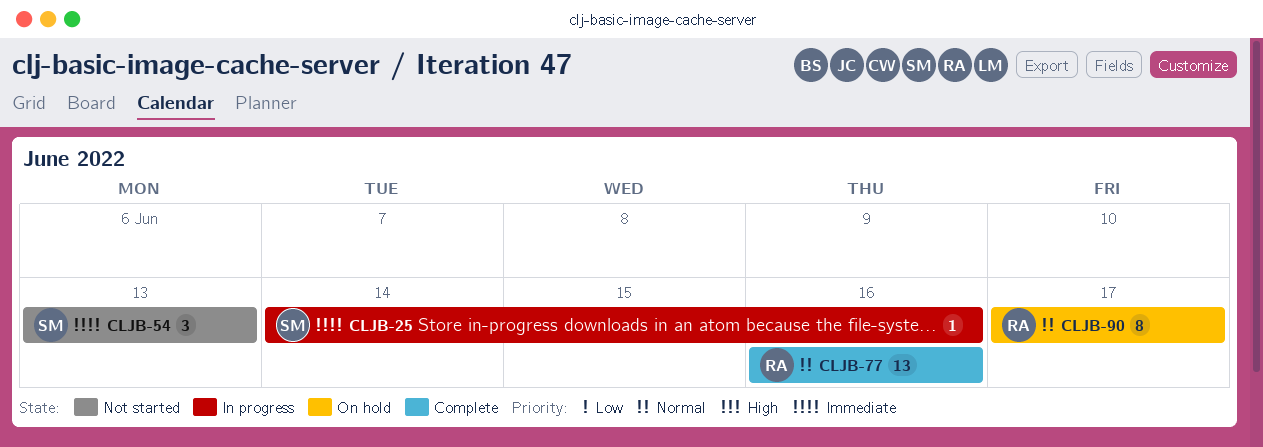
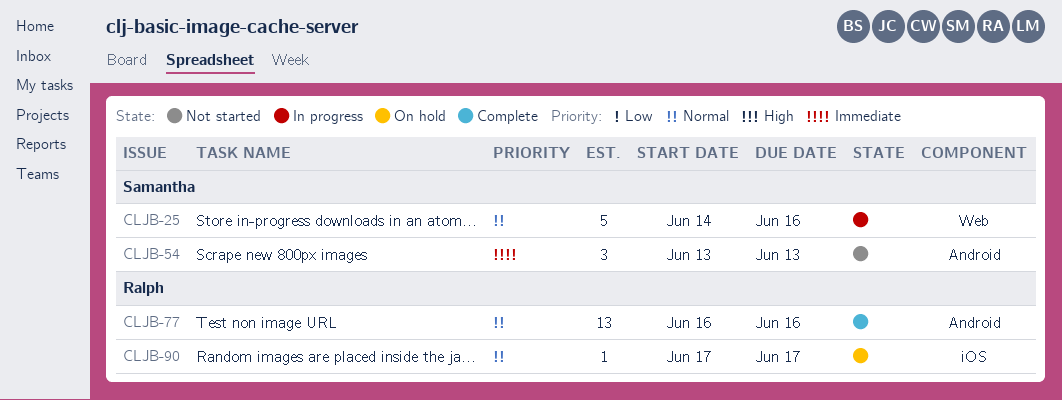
CLJB-25, priority: Immediate -> Normal
CLJB-25, estimate: 1 -> 5
CLJB-90, estimate: 8 -> 1

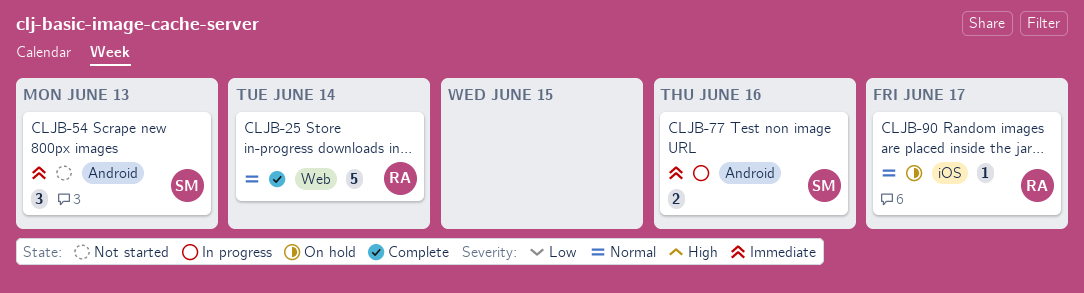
CLJB-25, status: In progress -> Complete
CLJB-25, owner: Samantha -> Ralph
CLJB-25, due: Jun 16 -> Jun 14
CLJB-77, status: Complete -> In progress
CLJB-77, owner: Ralph -> Samantha
CLJB-77, priority: Normal -> Immediate
CLJB-77, estimate: 13 -> 2

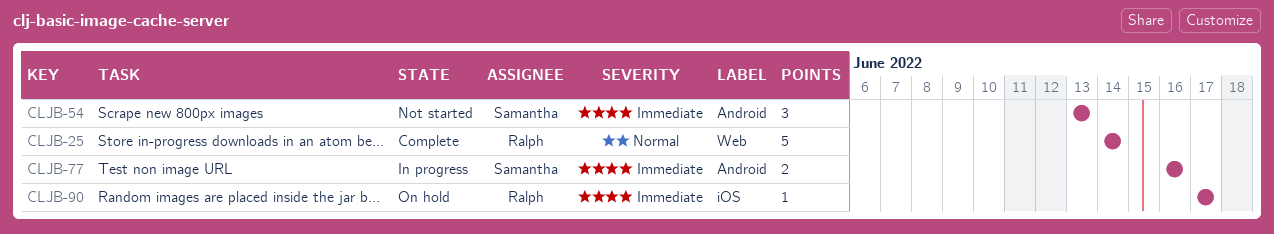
CLJB-90, priority: Normal -> Immediate

